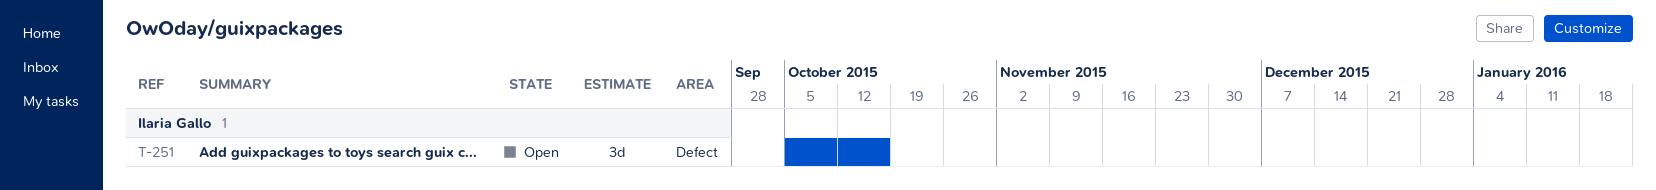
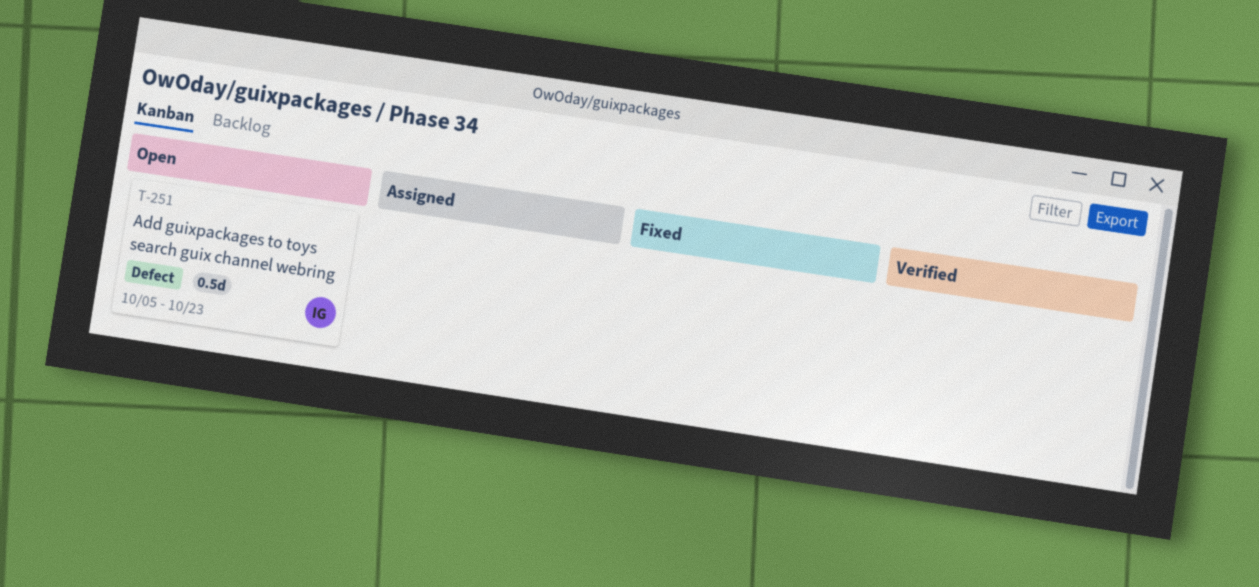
T-251, estimate: 3d -> 0.5d
T-251, due: Oct 16 -> Oct 23

